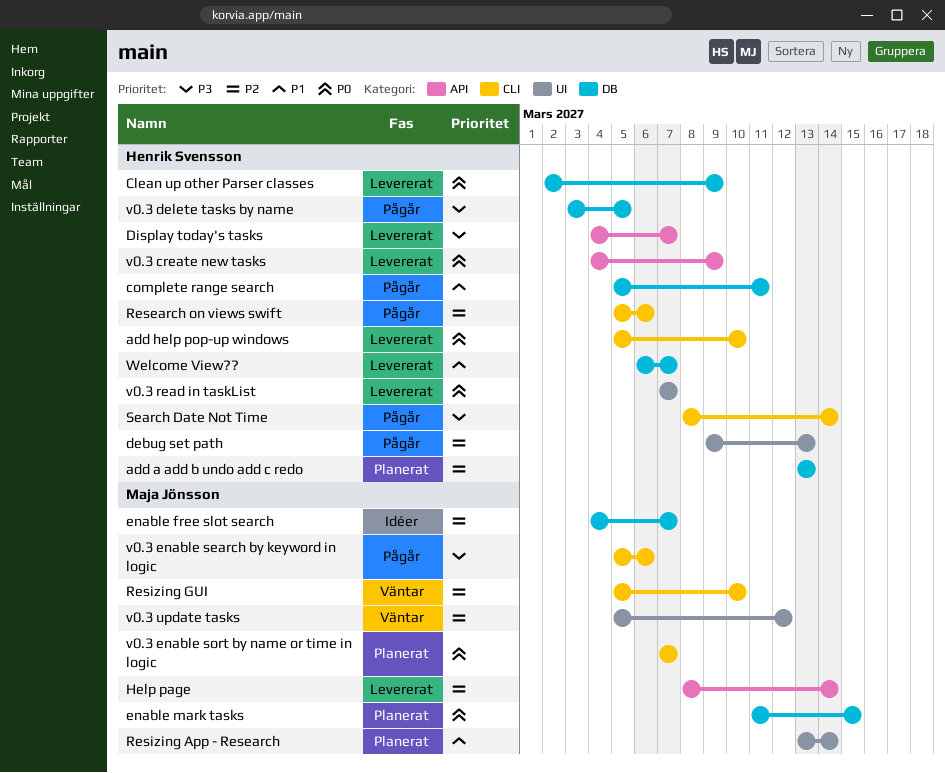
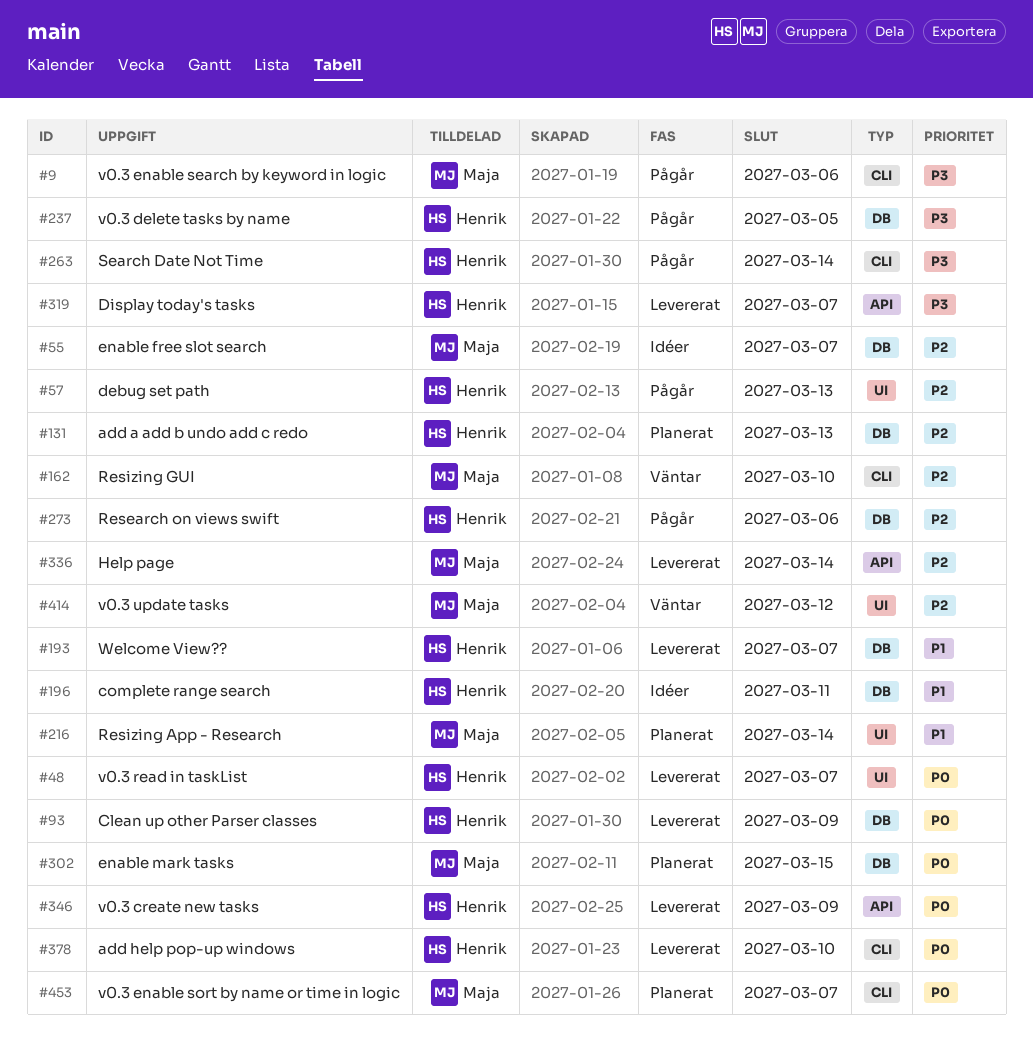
complete range search, status: Pågår -> Idéer
Research on views swift, label: CLI -> DB

